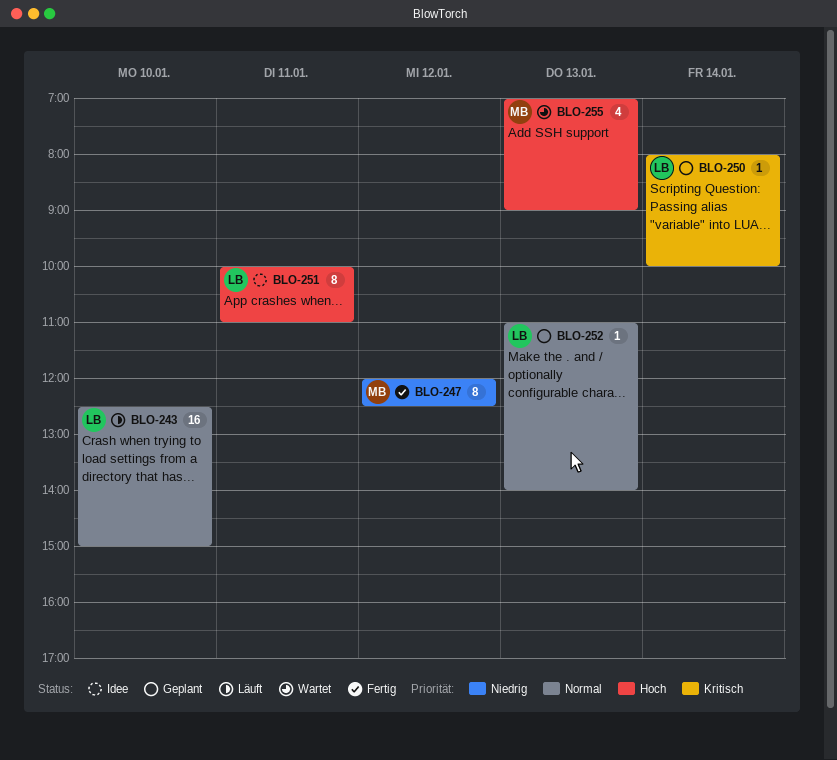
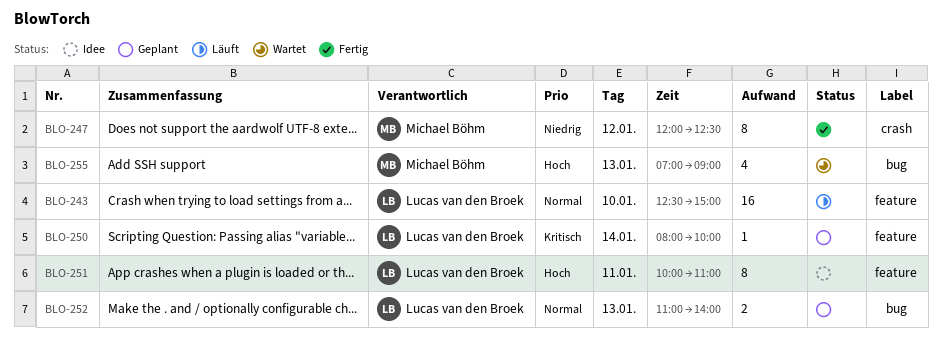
BLO-252, estimate: 1 -> 2

